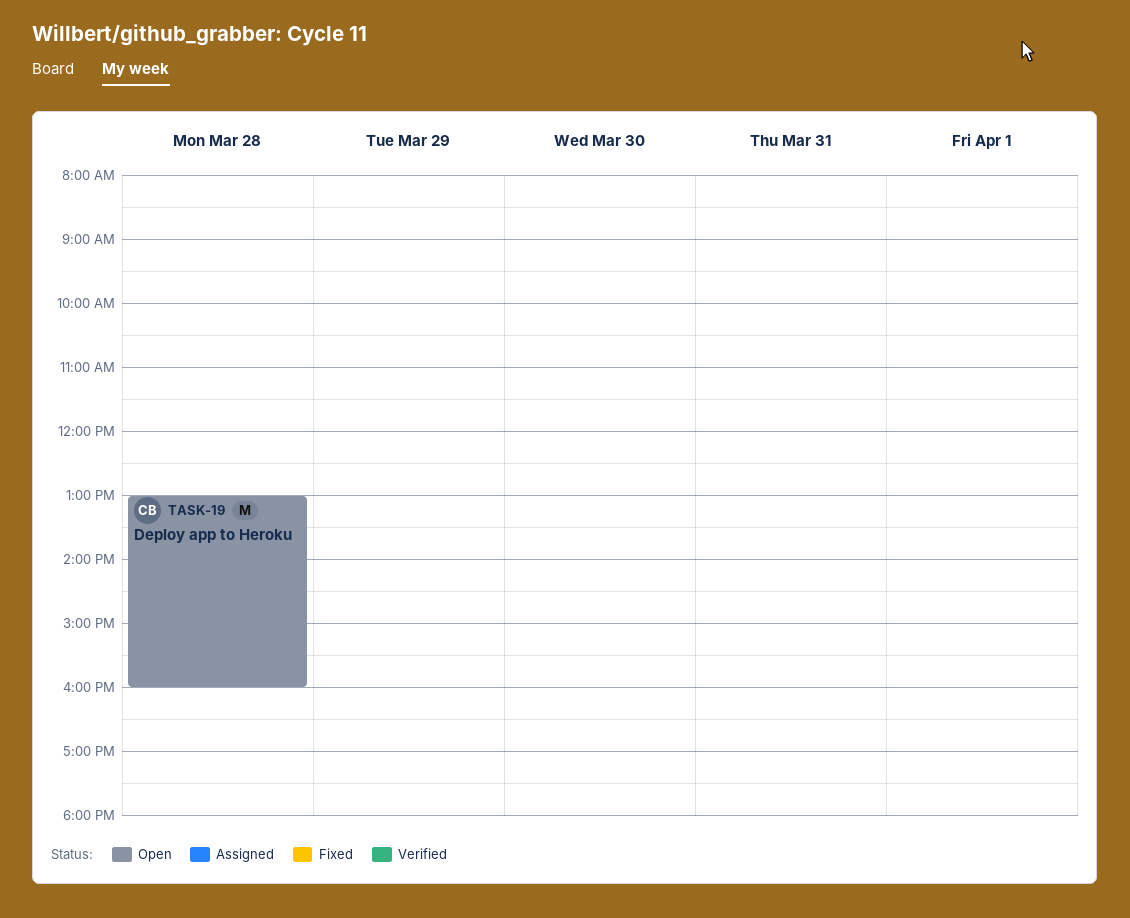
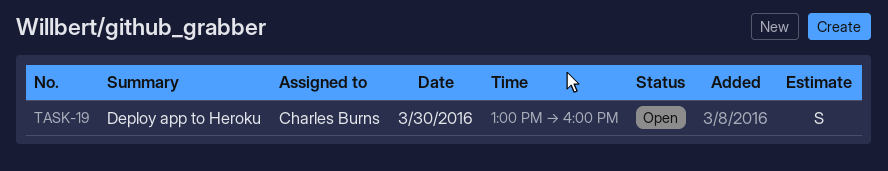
TASK-19, estimate: M -> S
TASK-19, day: Mar 28 -> Mar 30

